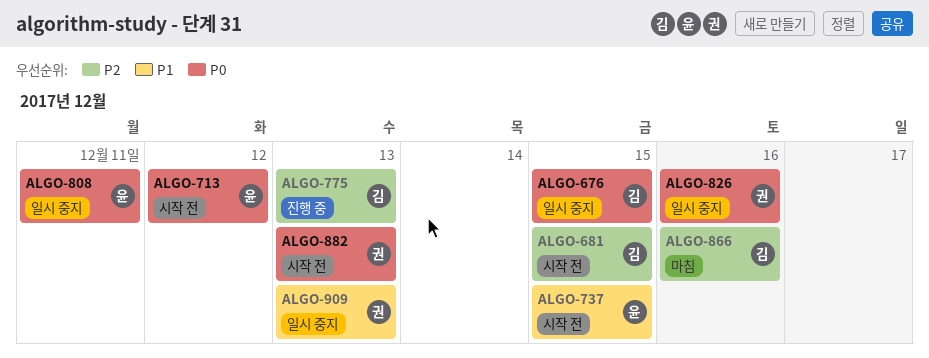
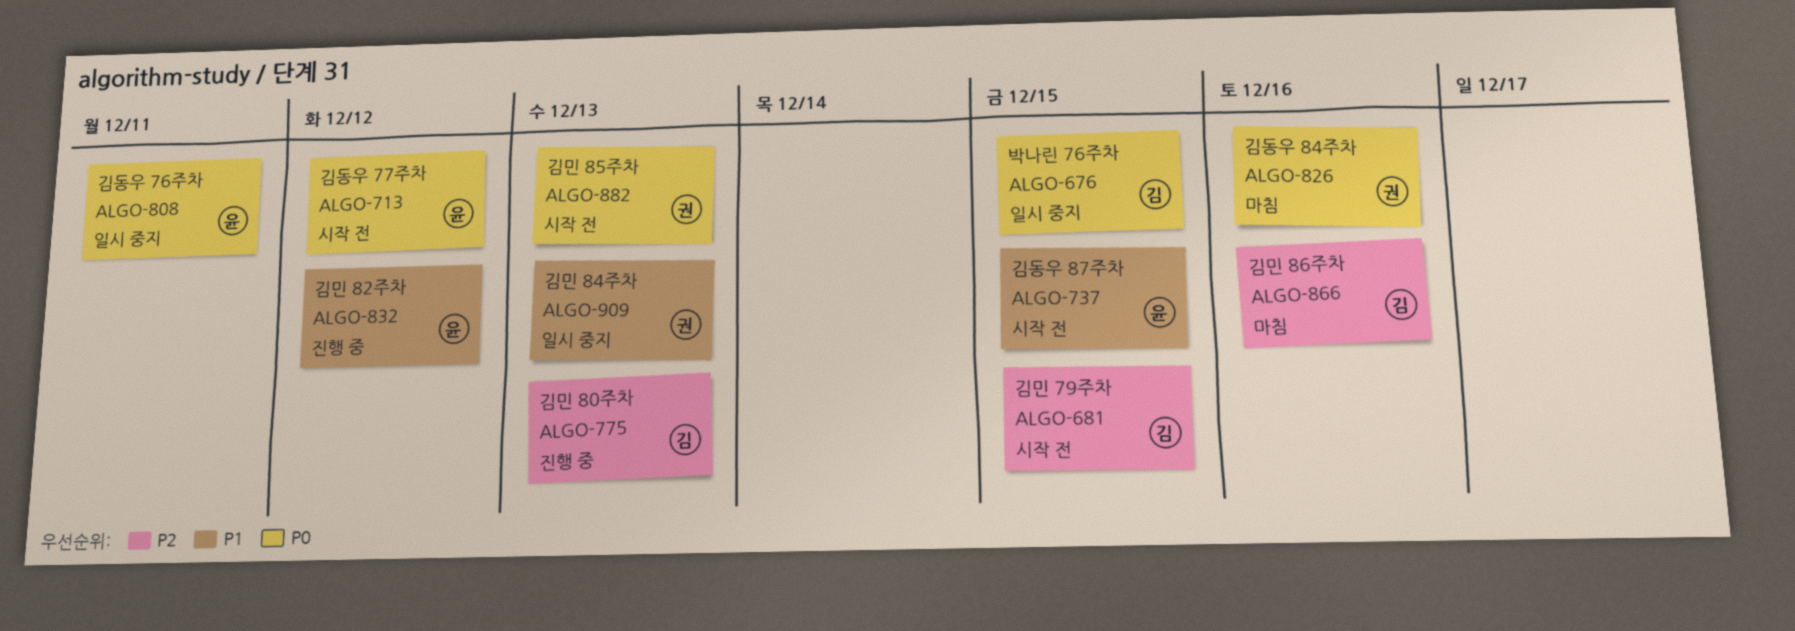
ALGO-826, status: 일시 중지 -> 마침
ALGO-832: none -> present

